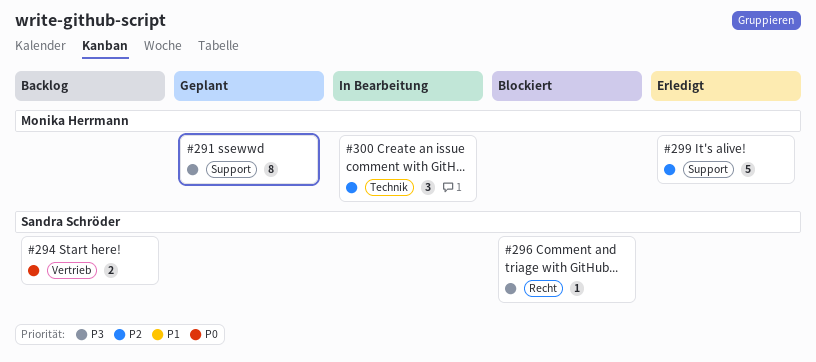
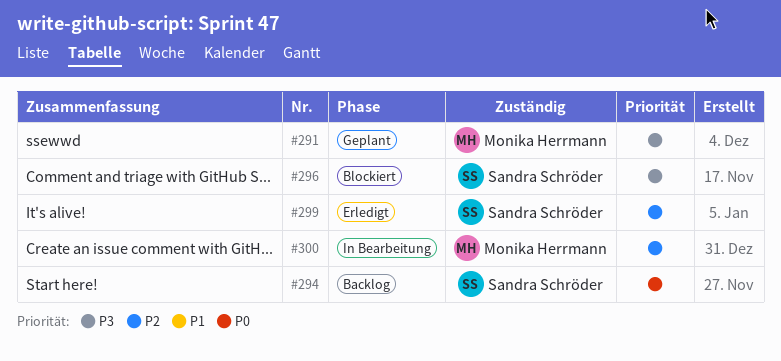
#299, owner: Monika Herrmann -> Sandra Schröder

